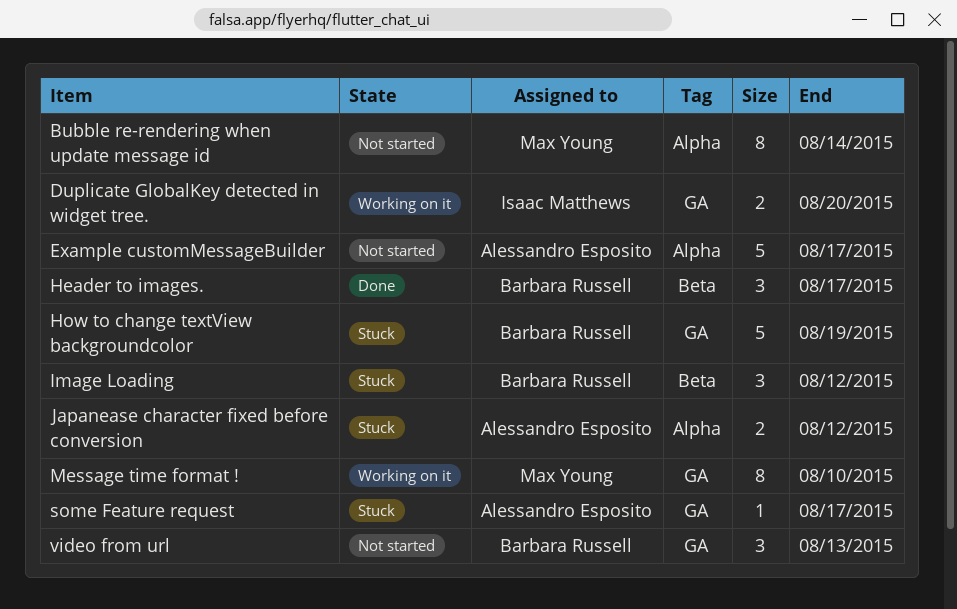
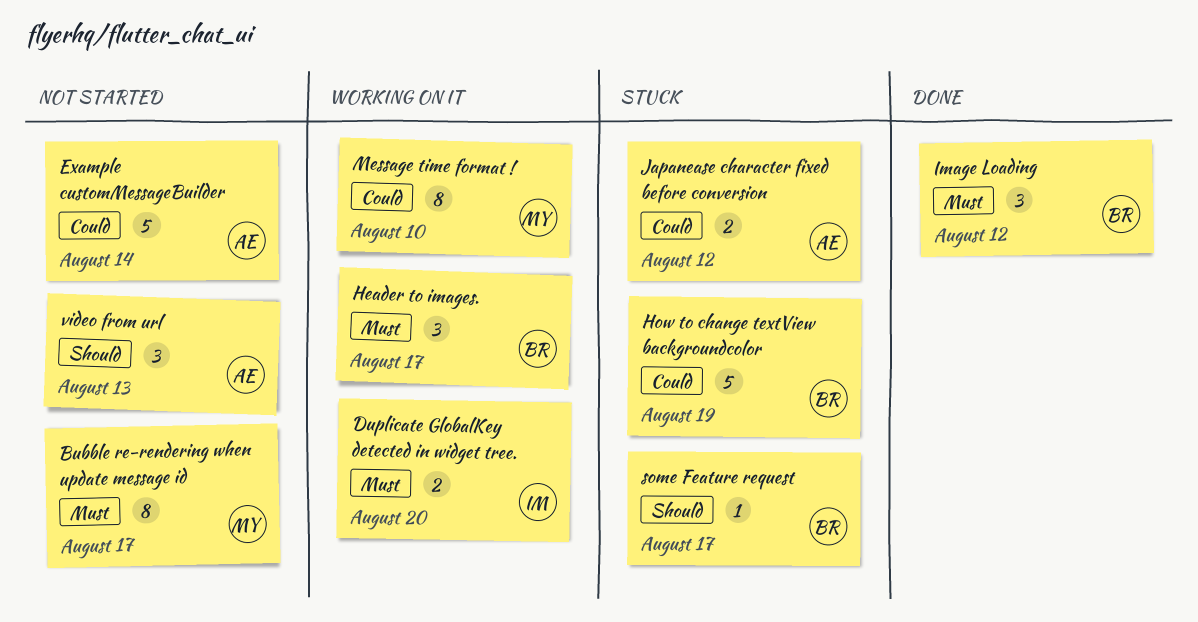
Bubble re-rendering when update message id, due: Aug 14 -> Aug 17
Example customMessageBuilder, due: Aug 17 -> Aug 14
Header to images., status: Done -> Working on it
Image Loading, status: Stuck -> Done
some Feature request, owner: Alessandro Esposito -> Barbara Russell
video from url, owner: Barbara Russell -> Alessandro Esposito

